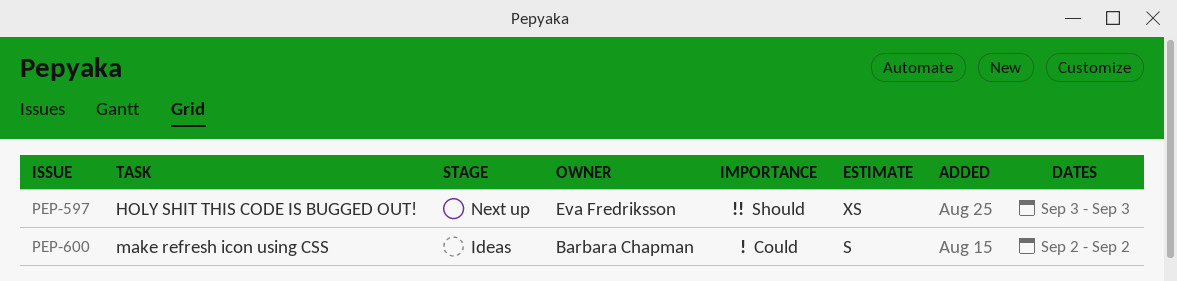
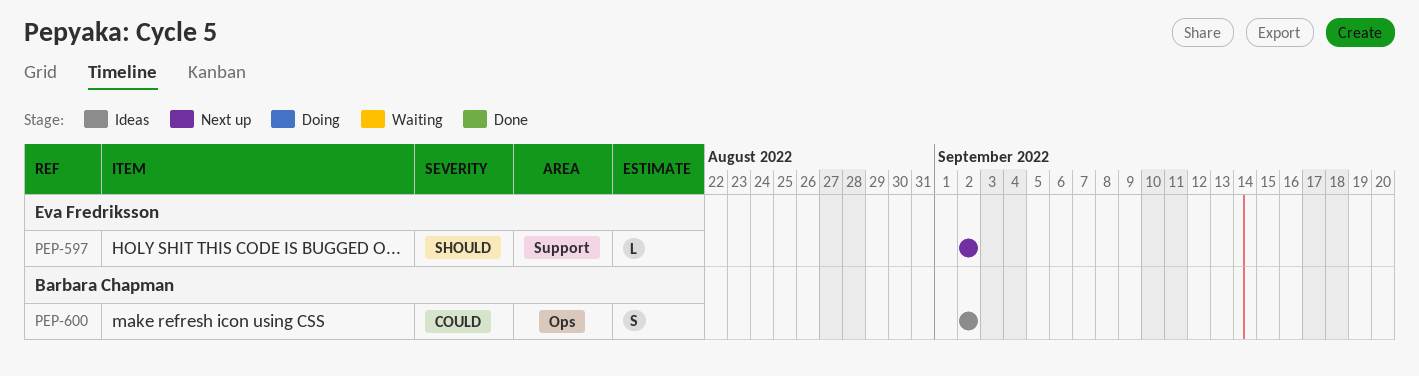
PEP-597, estimate: XS -> L
PEP-597, start: Sep 3 -> Sep 2
PEP-597, due: Sep 3 -> Sep 2

